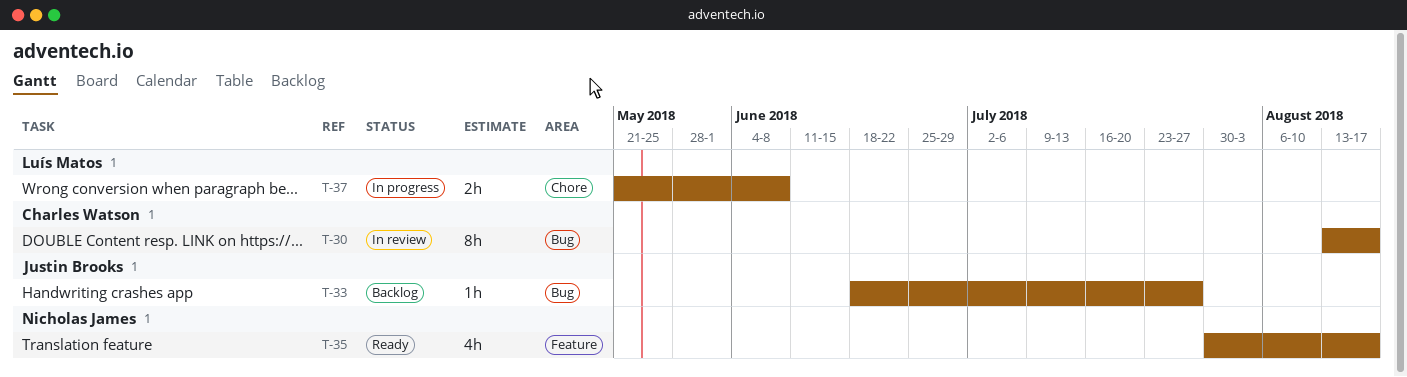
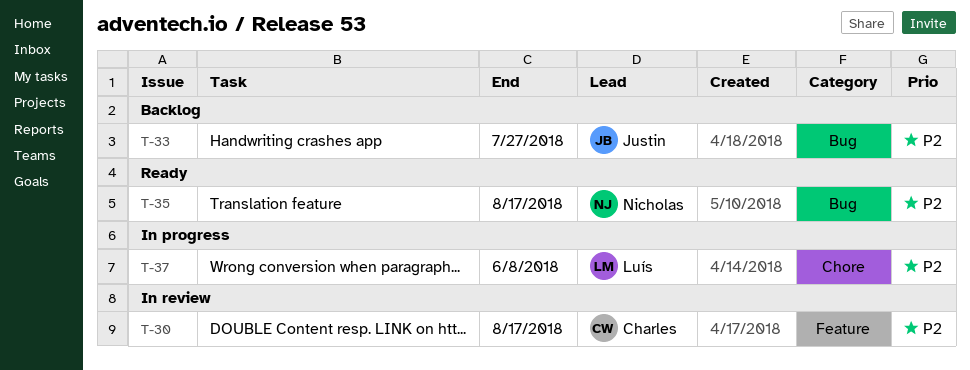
T-30, label: Bug -> Feature
T-35, label: Feature -> Bug

